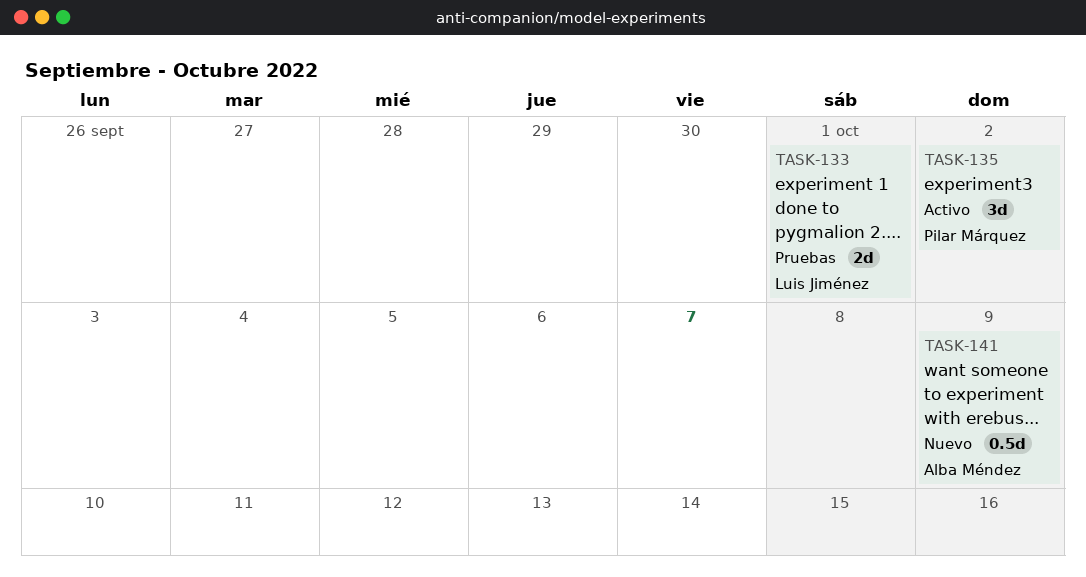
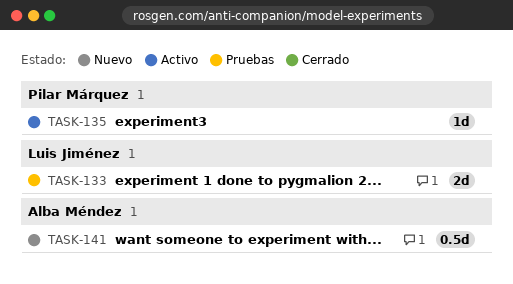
TASK-135, estimate: 3d -> 1d

